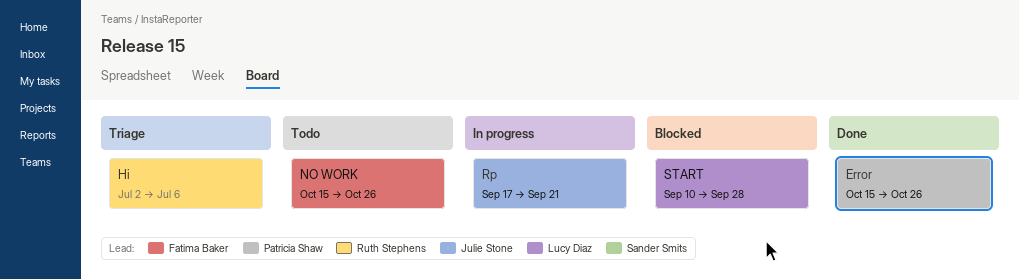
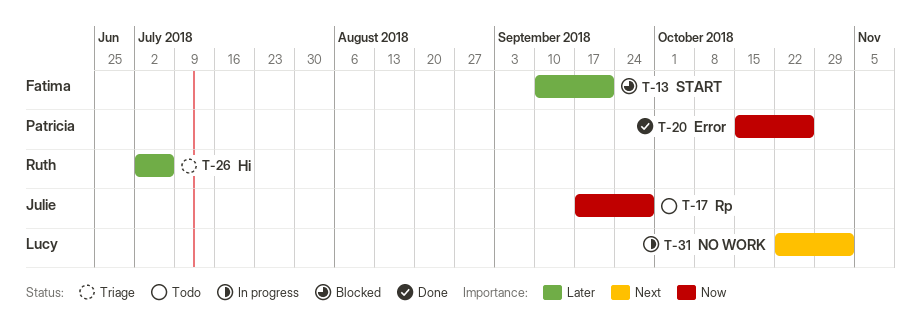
NO WORK, status: Todo -> In progress
NO WORK, owner: Fatima Baker -> Lucy Diaz
NO WORK, start: Oct 15 -> Oct 22
NO WORK, due: Oct 26 -> Nov 2
Rp, status: In progress -> Todo
Rp, due: Sep 21 -> Sep 28
START, owner: Lucy Diaz -> Fatima Baker
START, due: Sep 28 -> Sep 21

